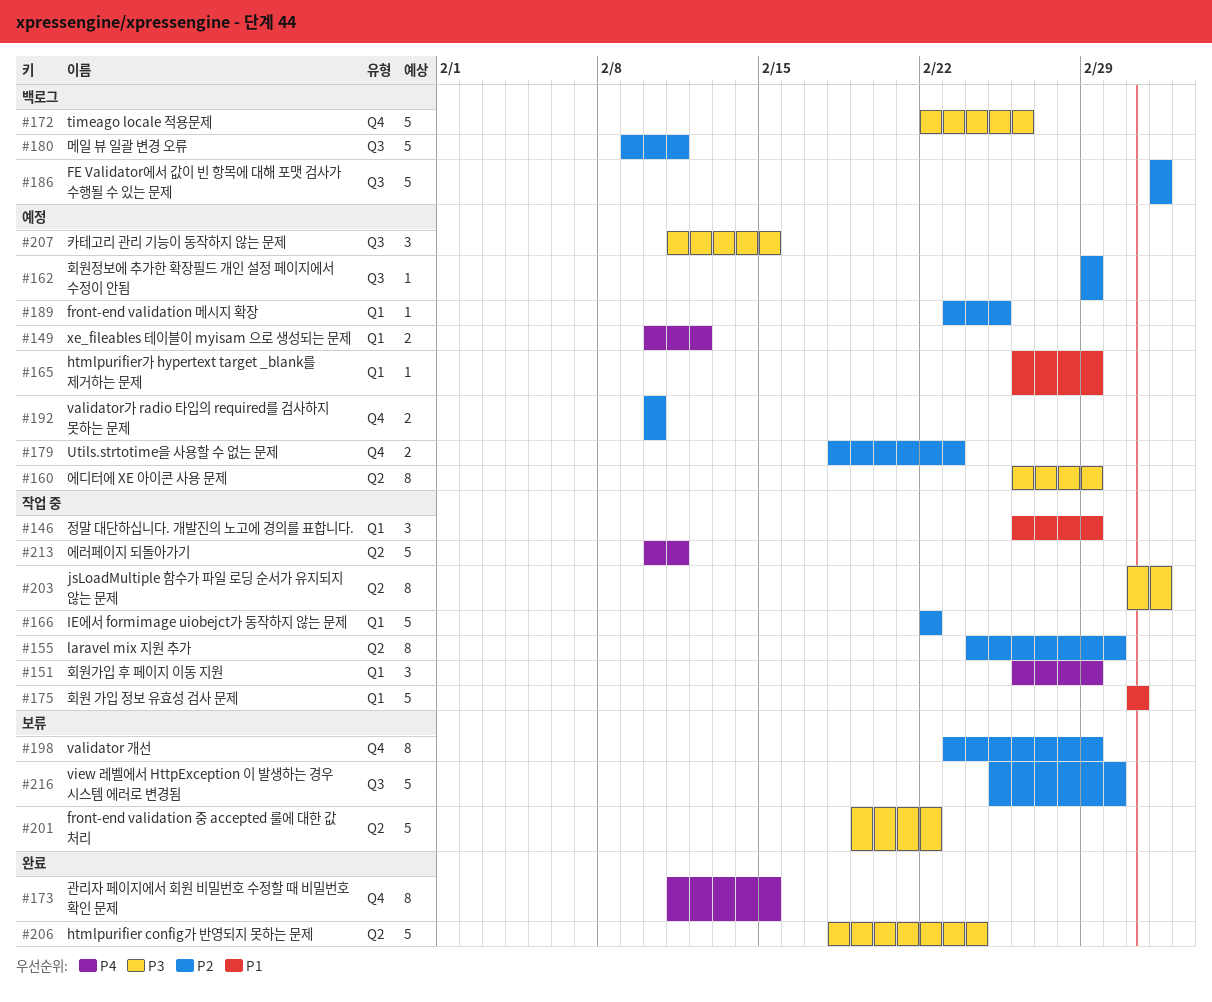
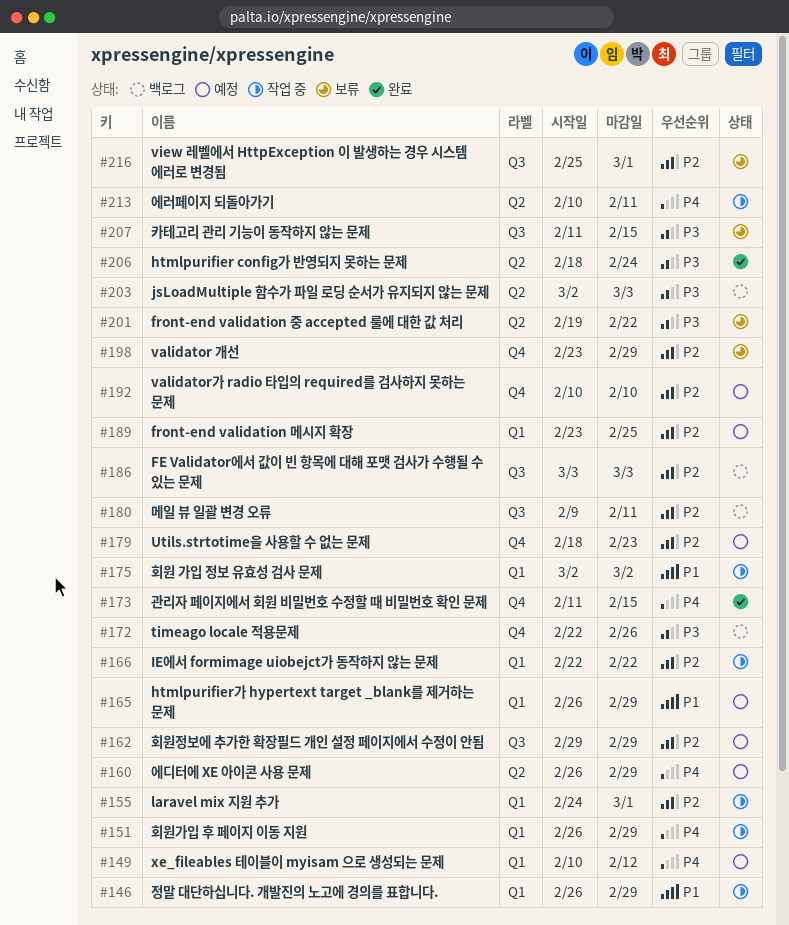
#155, label: Q2 -> Q1
#160, priority: P3 -> P4
#203, status: 작업 중 -> 백로그
#207, status: 예정 -> 보류

